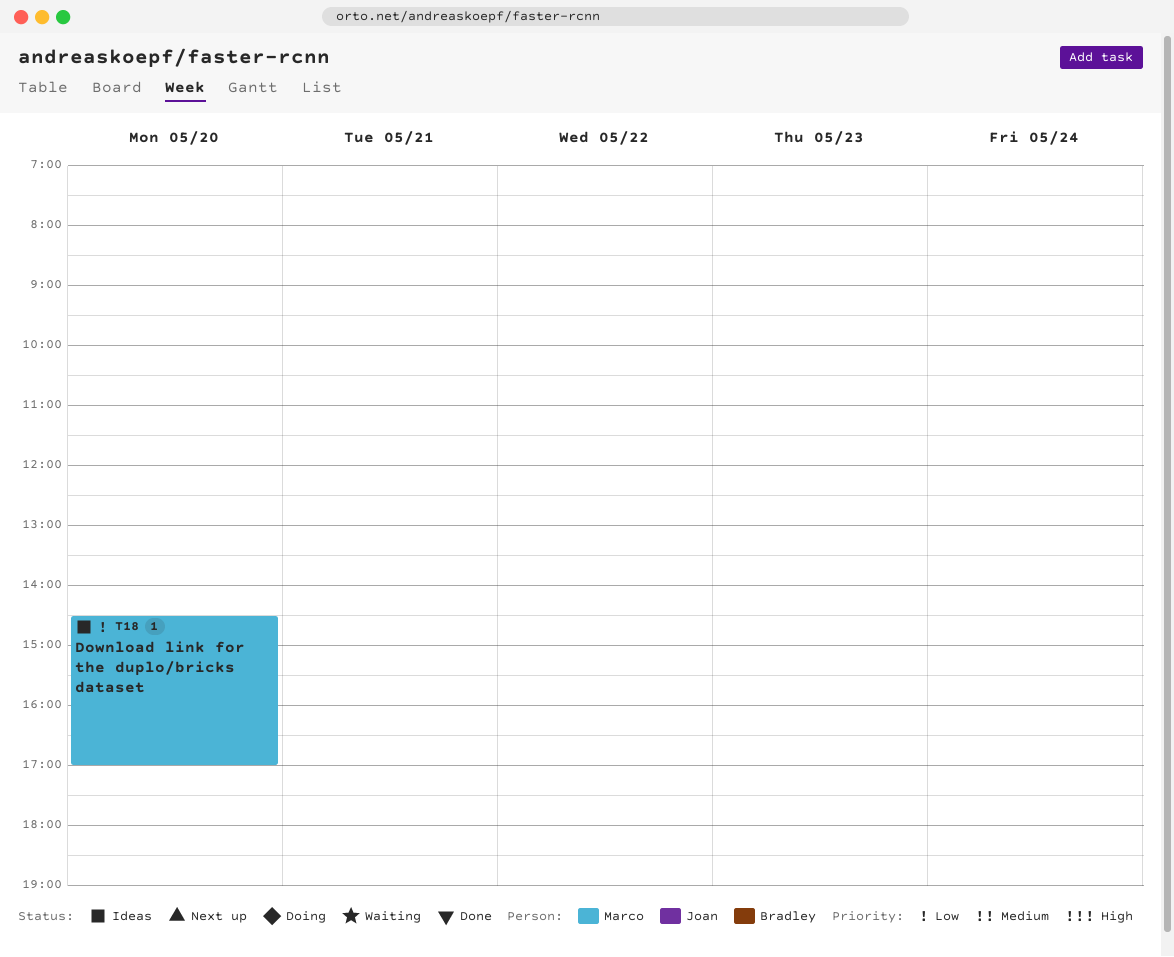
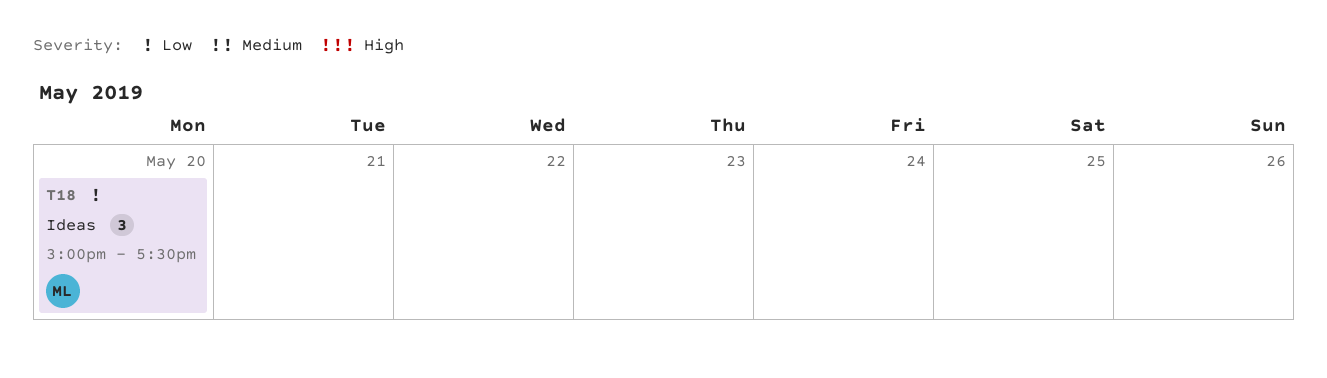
T18, estimate: 1 -> 3
T18, begins: 14:30 -> 15:00
T18, ends: 17:00 -> 17:30

